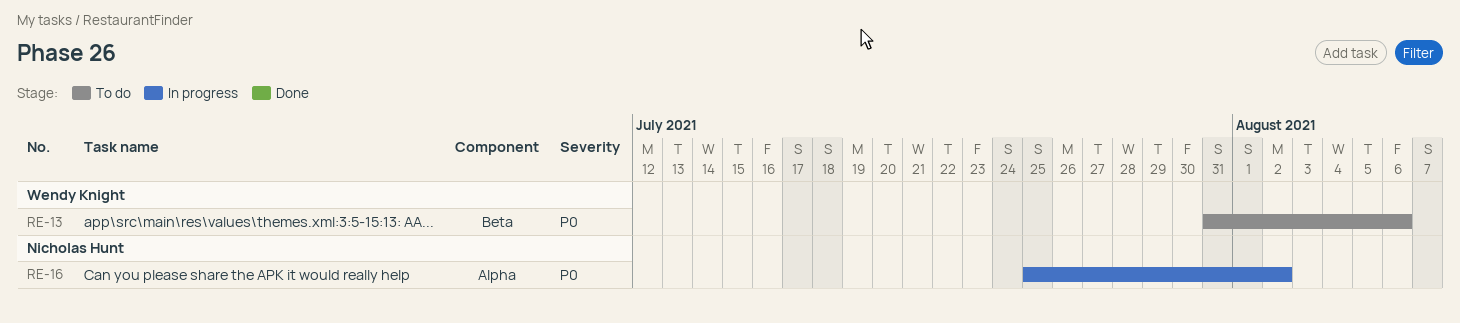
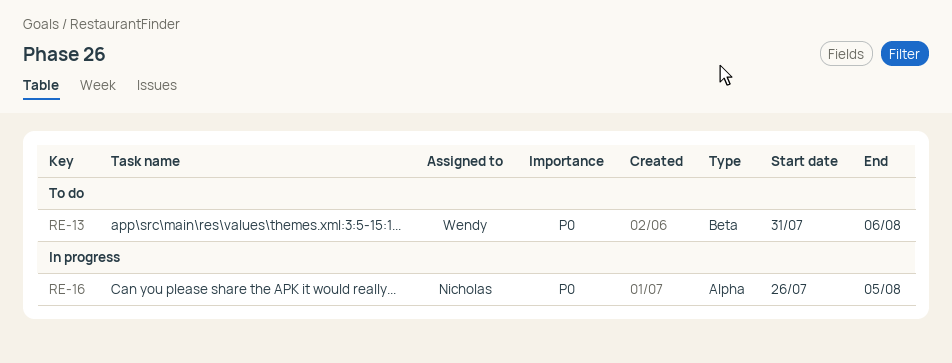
RE-16, start: Jul 25 -> Jul 26
RE-16, due: Aug 2 -> Aug 5

